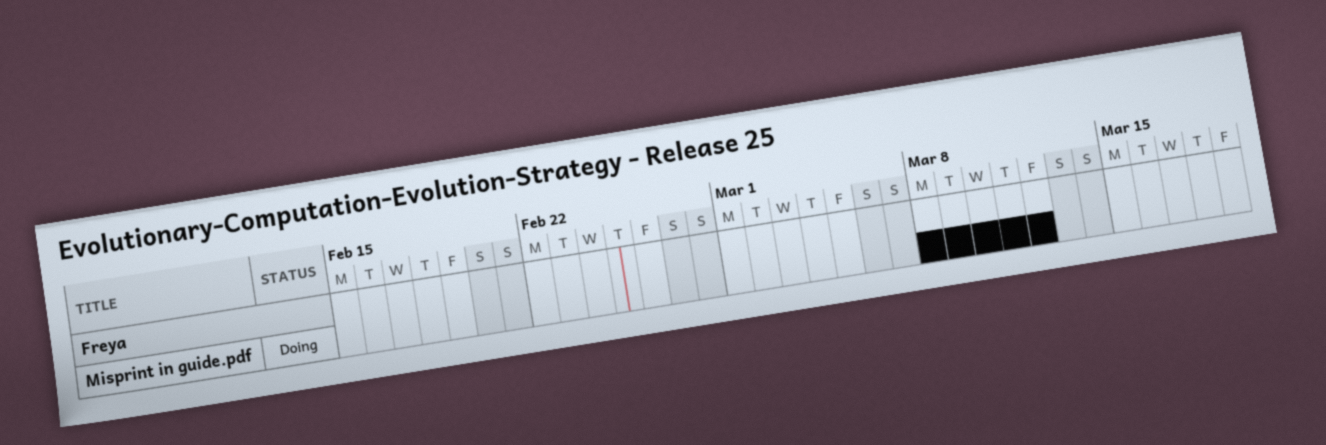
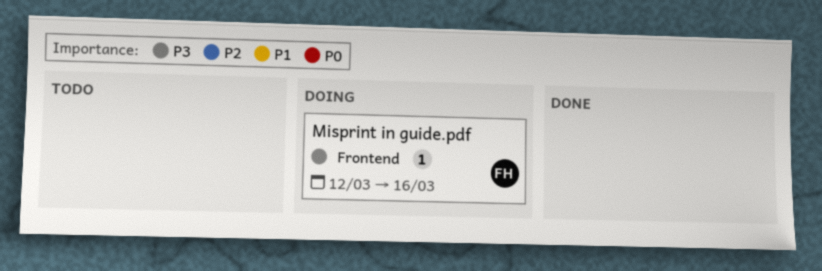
Misprint in guide.pdf, start: Mar 8 -> Mar 12
Misprint in guide.pdf, due: Mar 12 -> Mar 16

